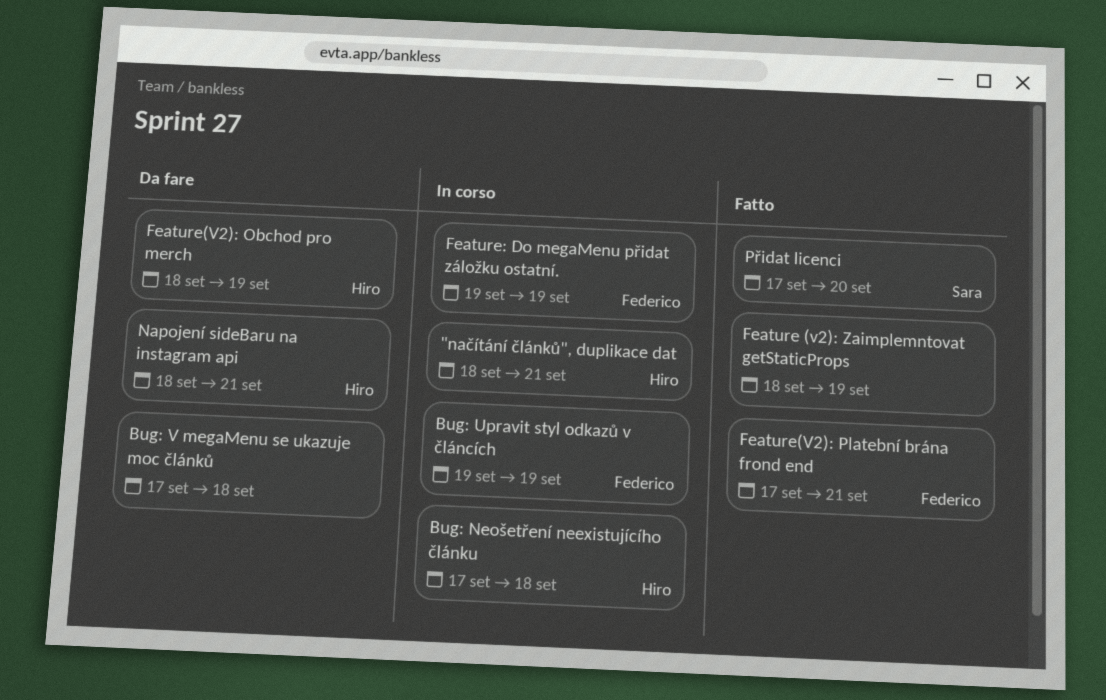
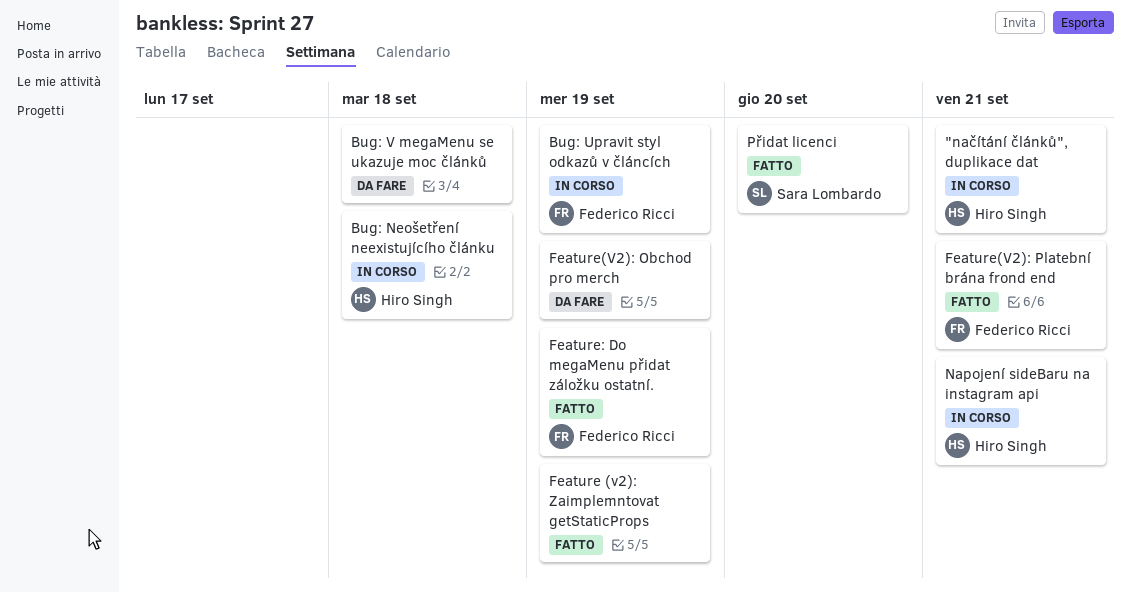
Feature(V2): Obchod pro merch, owner: Hiro Singh -> none
Feature: Do megaMenu přidat záložku ostatní., status: In corso -> Fatto
Napojení sideBaru na instagram api, status: Da fare -> In corso

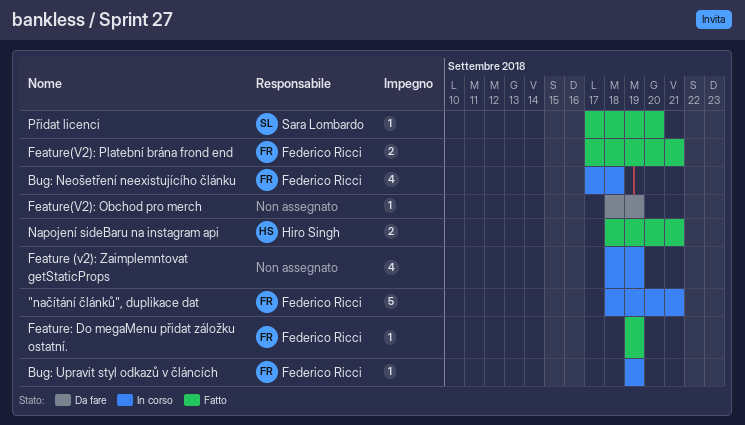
"načítání článků", duplikace dat, owner: Hiro Singh -> Federico Ricci
Bug: Neošetření neexistujícího článku, owner: Hiro Singh -> Federico Ricci
Bug: V megaMenu se ukazuje moc článků: present -> none
Feature (v2): Zaimplemntovat getStaticProps, status: Fatto -> In corso
Napojení sideBaru na instagram api, status: In corso -> Fatto

